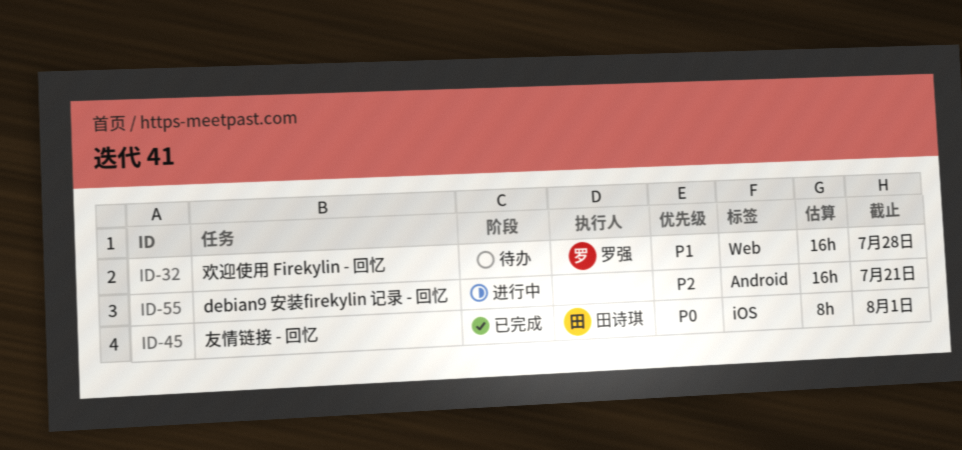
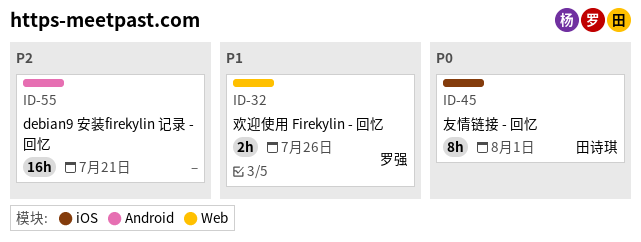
ID-32, estimate: 16h -> 2h
ID-32, due: Jul 28 -> Jul 26

